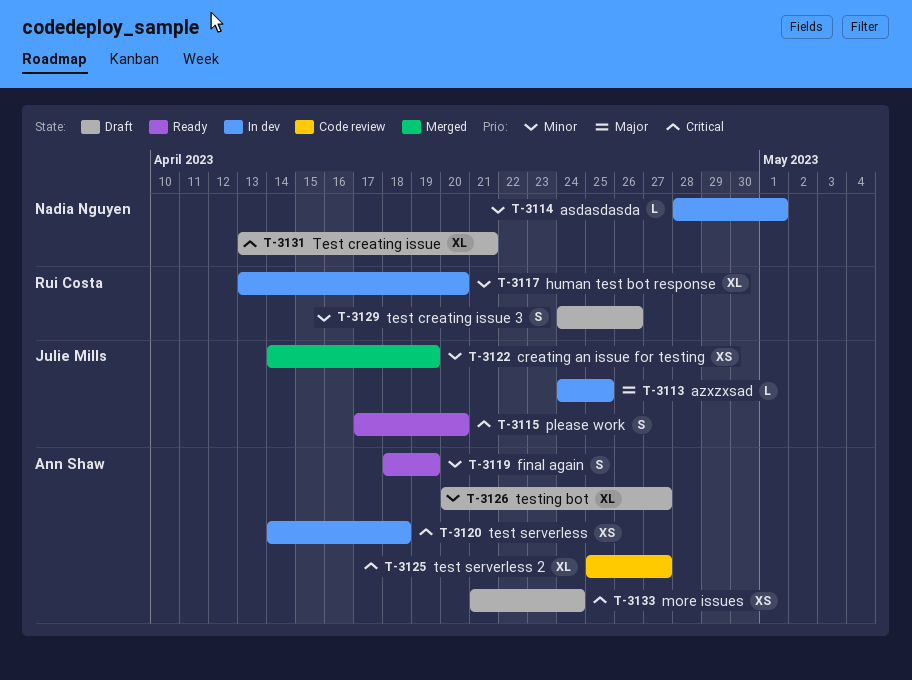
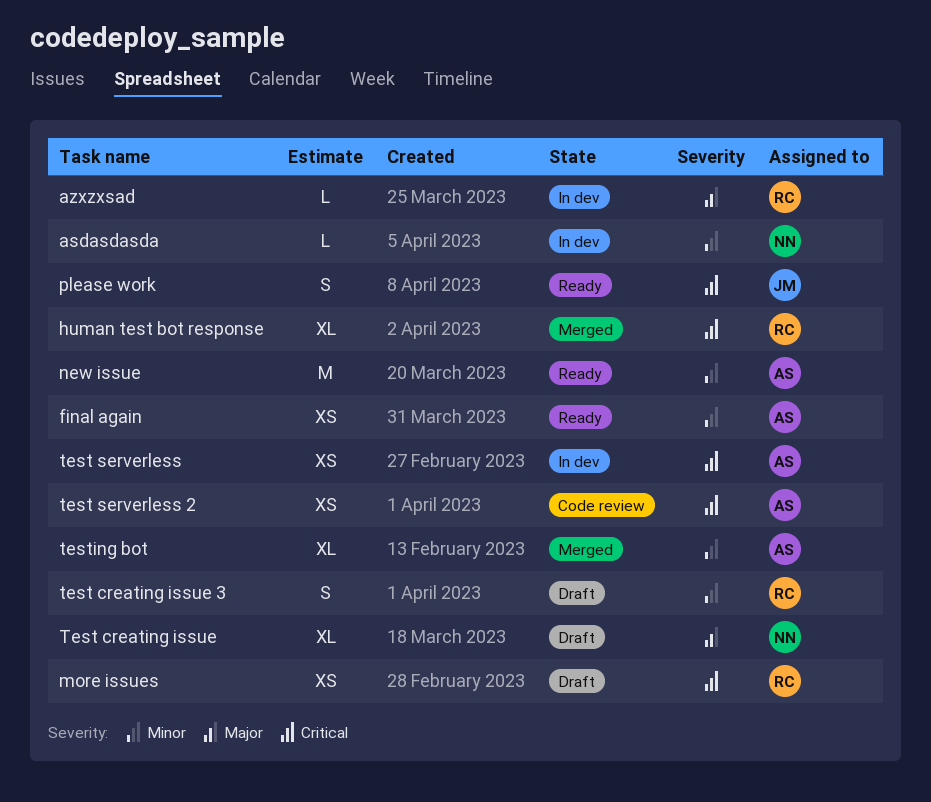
azxzxsad, owner: Julie Mills -> Rui Costa
creating an issue for testing: present -> none
final again, estimate: S -> XS
human test bot response, status: In dev -> Merged
human test bot response, priority: Minor -> Critical
more issues, owner: Ann Shaw -> Rui Costa
new issue: none -> present
Test creating issue, priority: Critical -> Major
test serverless 2, estimate: XL -> XS
testing bot, status: Draft -> Merged

